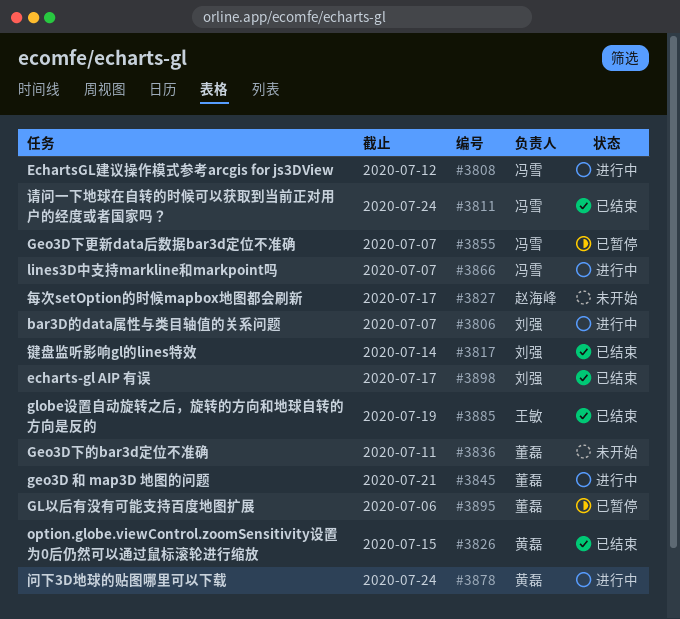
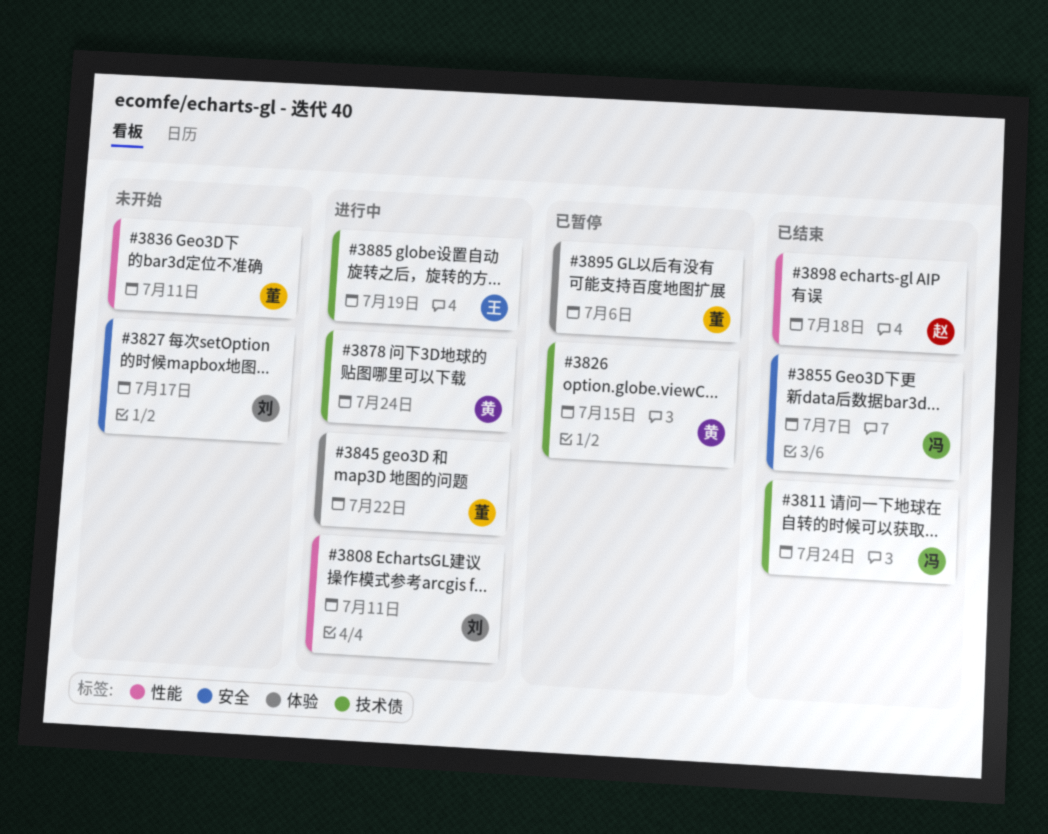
#3806: present -> none
#3808, owner: 冯雪 -> 刘强
#3808, due: Jul 12 -> Jul 11
#3817: present -> none
#3826, status: 已结束 -> 已暂停
#3827, owner: 赵海峰 -> 刘强
#3845, due: Jul 21 -> Jul 22
#3855, status: 已暂停 -> 已结束
#3866: present -> none
#3885, status: 已结束 -> 进行中
#3898, owner: 刘强 -> 赵海峰
#3898, due: Jul 17 -> Jul 18

